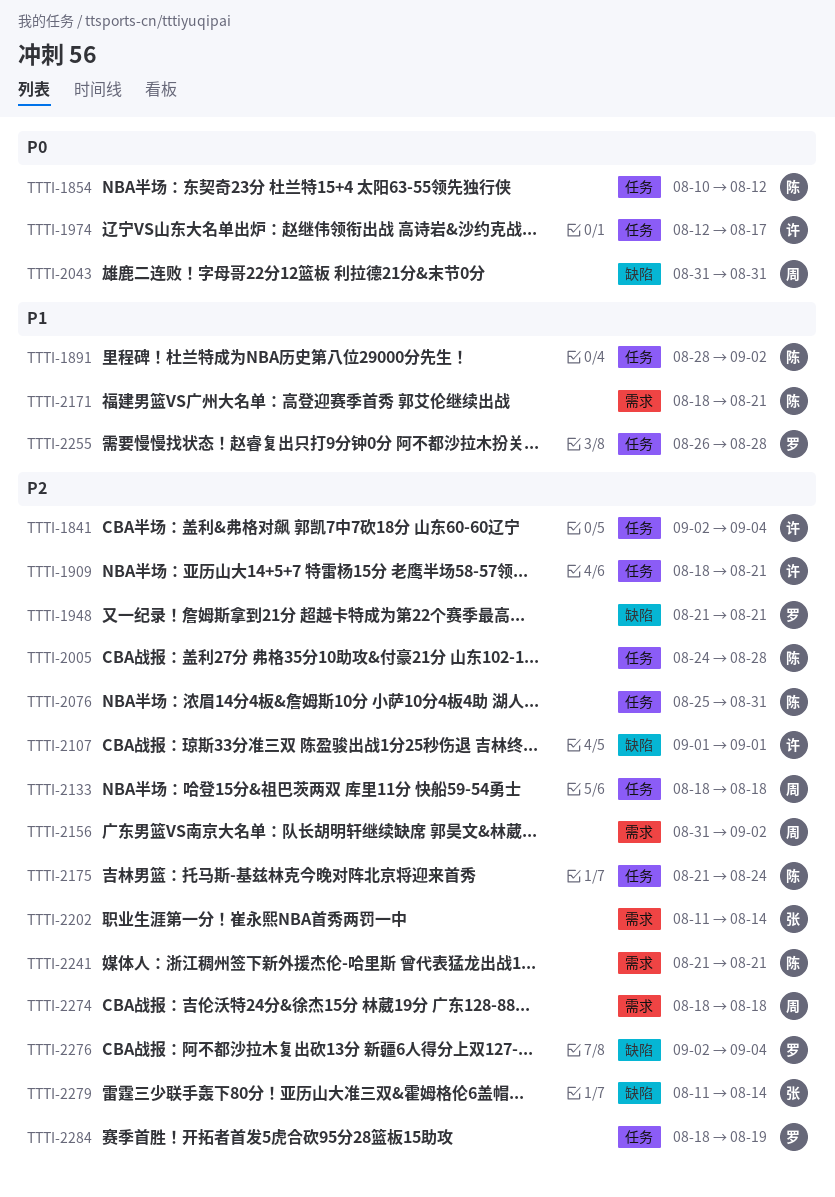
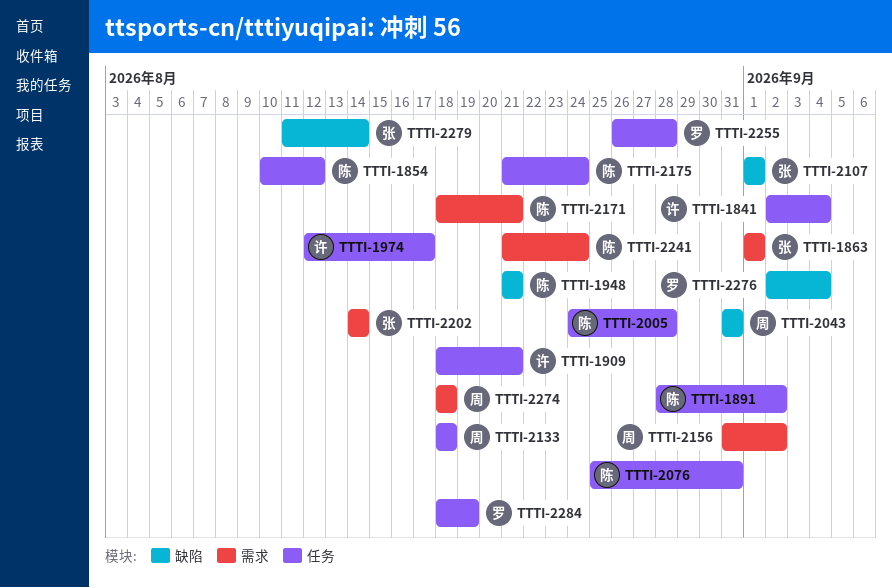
TTTI-1863: none -> present
TTTI-1948, owner: 罗 -> 陈
TTTI-2107, owner: 许 -> 张
TTTI-2202, start: Aug 11 -> Aug 14
TTTI-2241, due: Aug 21 -> Aug 24

